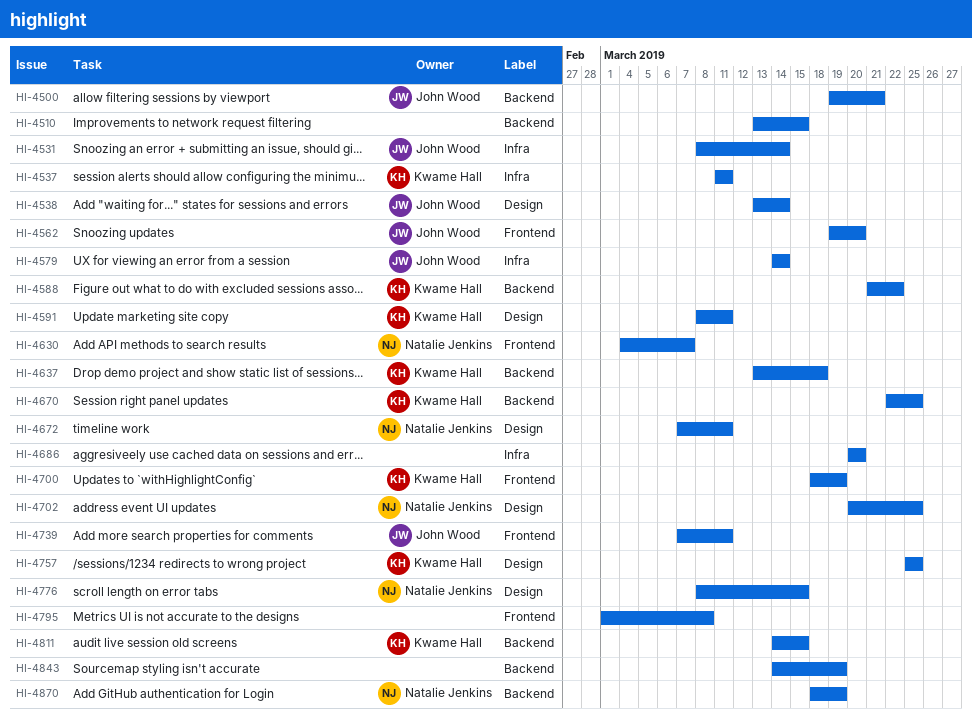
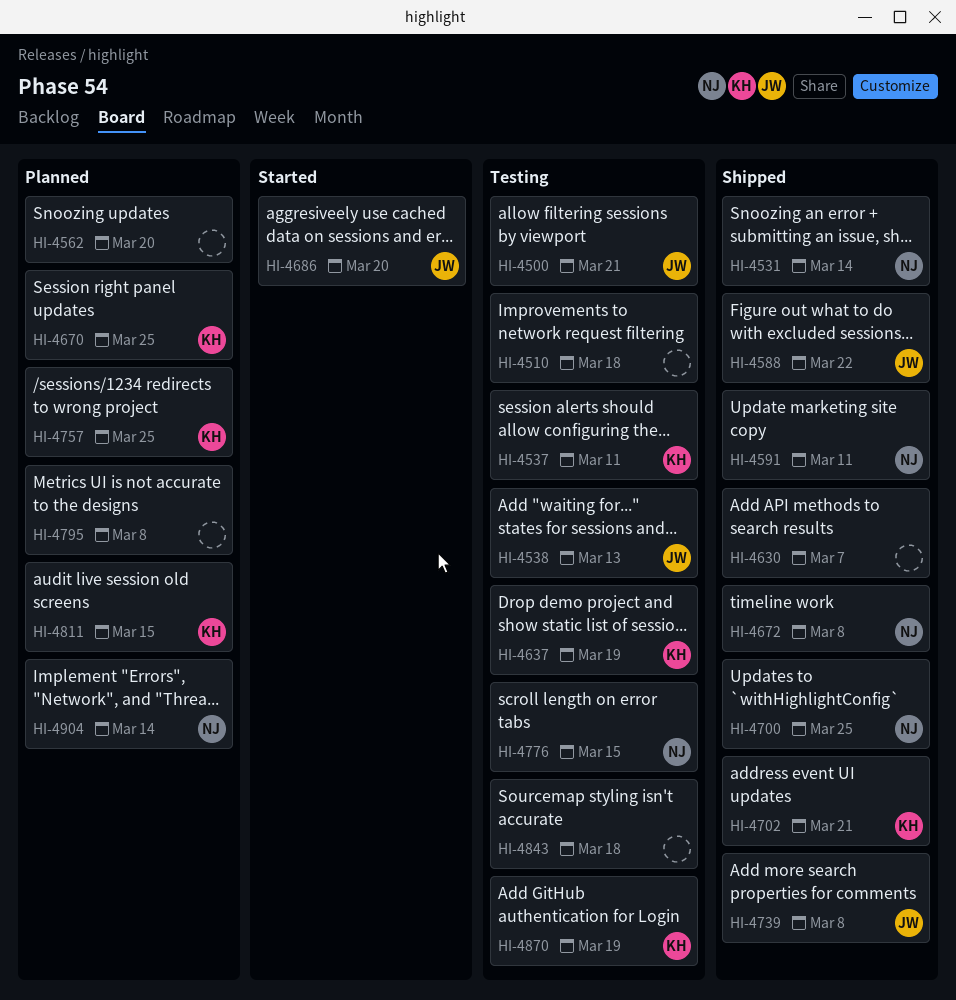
HI-4510, due: Mar 15 -> Mar 18
HI-4531, owner: John Wood -> Natalie Jenkins
HI-4538, due: Mar 14 -> Mar 13
HI-4562, owner: John Wood -> none
HI-4579: present -> none
HI-4588, owner: Kwame Hall -> John Wood
HI-4591, owner: Kwame Hall -> Natalie Jenkins
HI-4630, owner: Natalie Jenkins -> none
HI-4637, due: Mar 18 -> Mar 19
HI-4672, due: Mar 11 -> Mar 8
HI-4686, owner: none -> John Wood
HI-4700, owner: Kwame Hall -> Natalie Jenkins
HI-4700, due: Mar 19 -> Mar 25
HI-4702, owner: Natalie Jenkins -> Kwame Hall
HI-4702, due: Mar 25 -> Mar 21
HI-4739, due: Mar 11 -> Mar 8
HI-4843, due: Mar 19 -> Mar 18
HI-4870, owner: Natalie Jenkins -> Kwame Hall
HI-4904: none -> present

